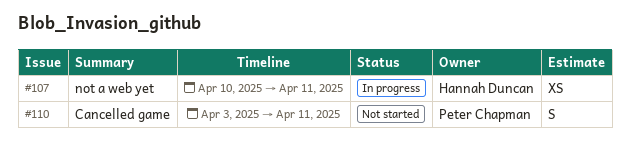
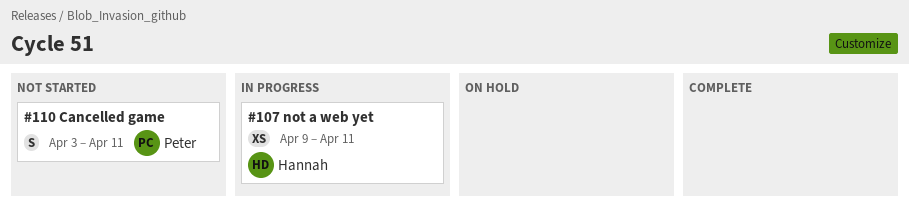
#107, start: Apr 10 -> Apr 9

